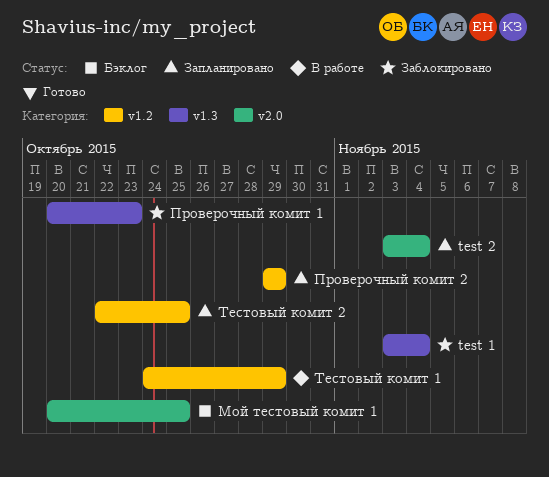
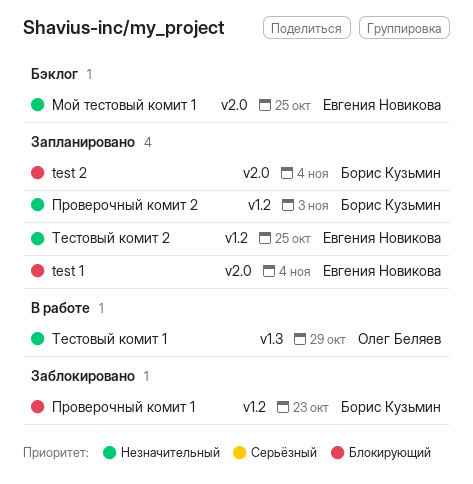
test 1, status: Заблокировано -> Запланировано
test 1, label: v1.3 -> v2.0
Проверочный комит 1, label: v1.3 -> v1.2
Проверочный комит 2, due: Oct 29 -> Nov 3
Тестовый комит 1, label: v1.2 -> v1.3

